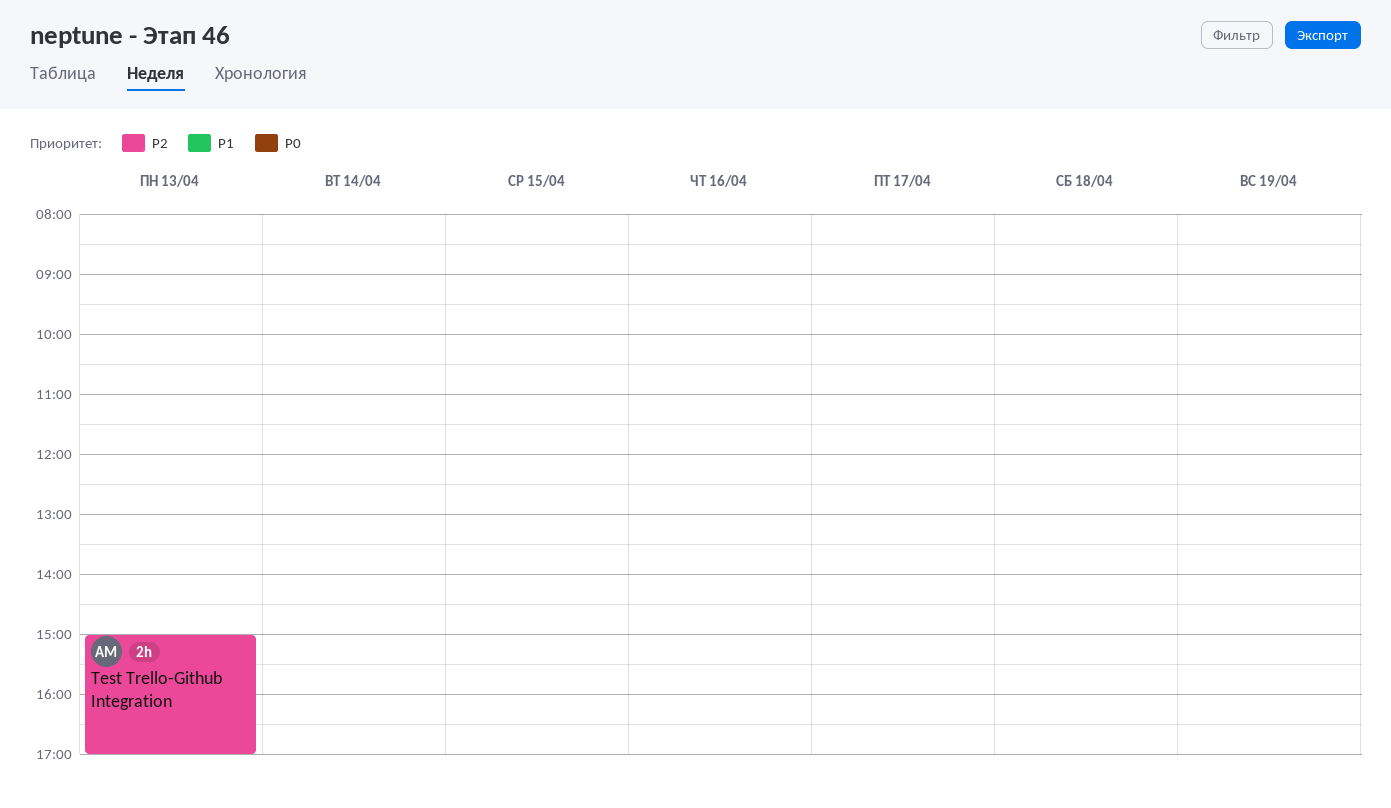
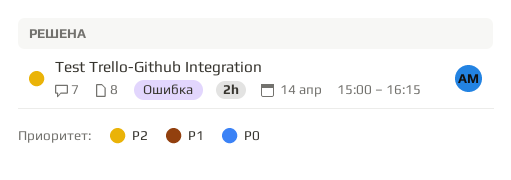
Test Trello-Github Integration, day: Apr 13 -> Apr 14
Test Trello-Github Integration, ends: 17:00 -> 16:15

